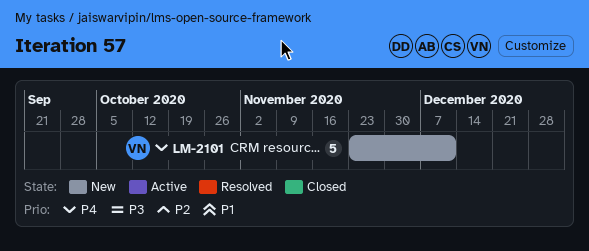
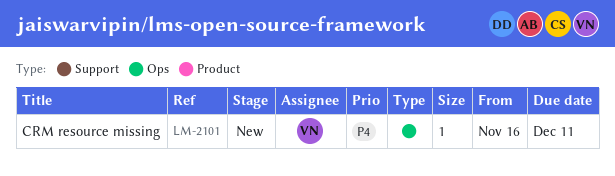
LM-2101, estimate: 5 -> 1
LM-2101, start: Nov 23 -> Nov 16

